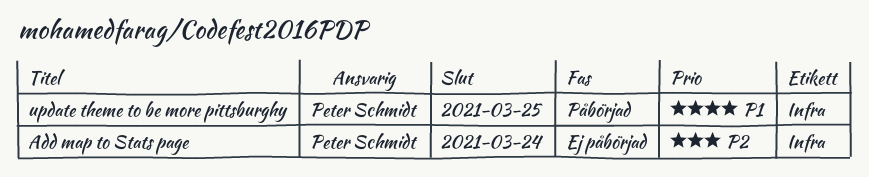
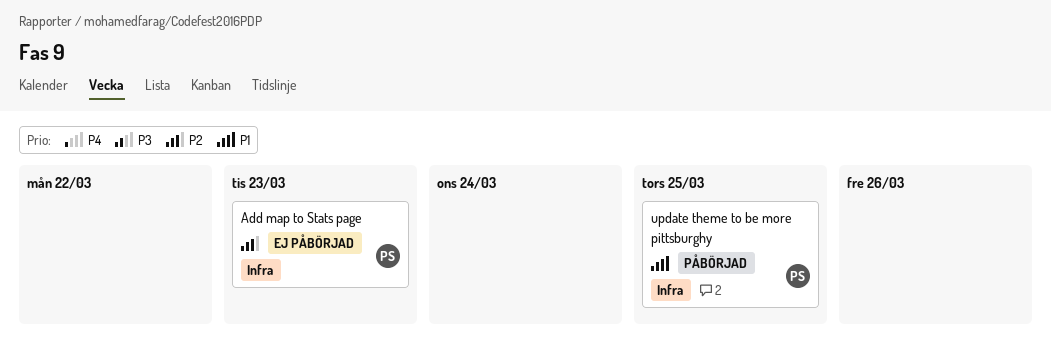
Add map to Stats page, due: Mar 24 -> Mar 23

